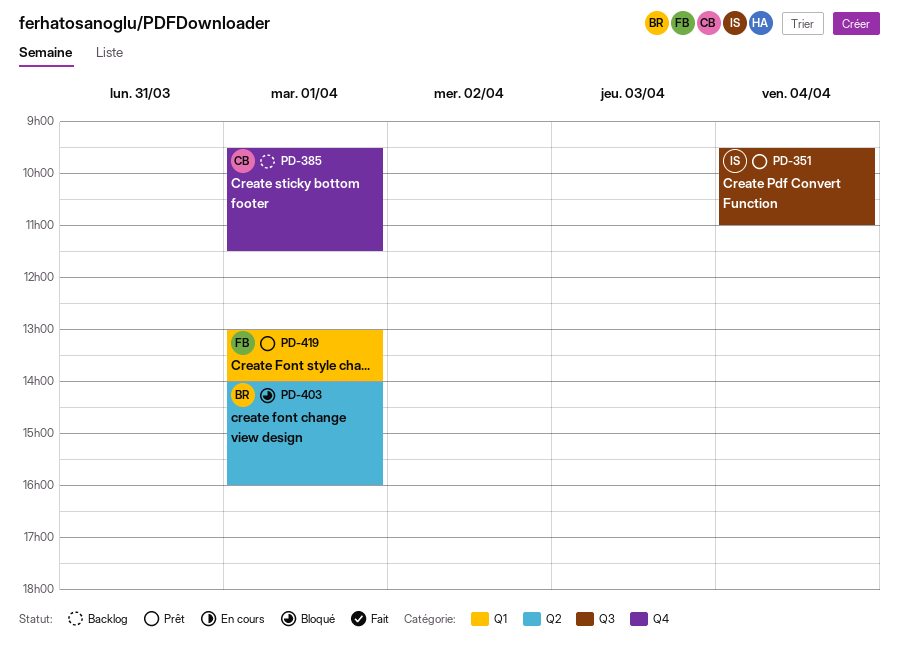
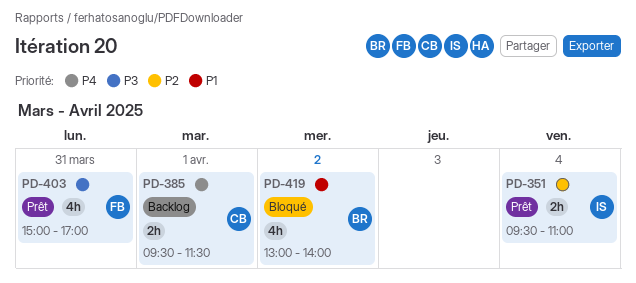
PD-403, status: Bloqué -> Prêt
PD-403, owner: BR -> FB
PD-403, day: Apr 1 -> Mar 31
PD-403, begins: 14:00 -> 15:00
PD-403, ends: 16:00 -> 17:00
PD-419, status: Prêt -> Bloqué
PD-419, owner: FB -> BR
PD-419, day: Apr 1 -> Apr 2

